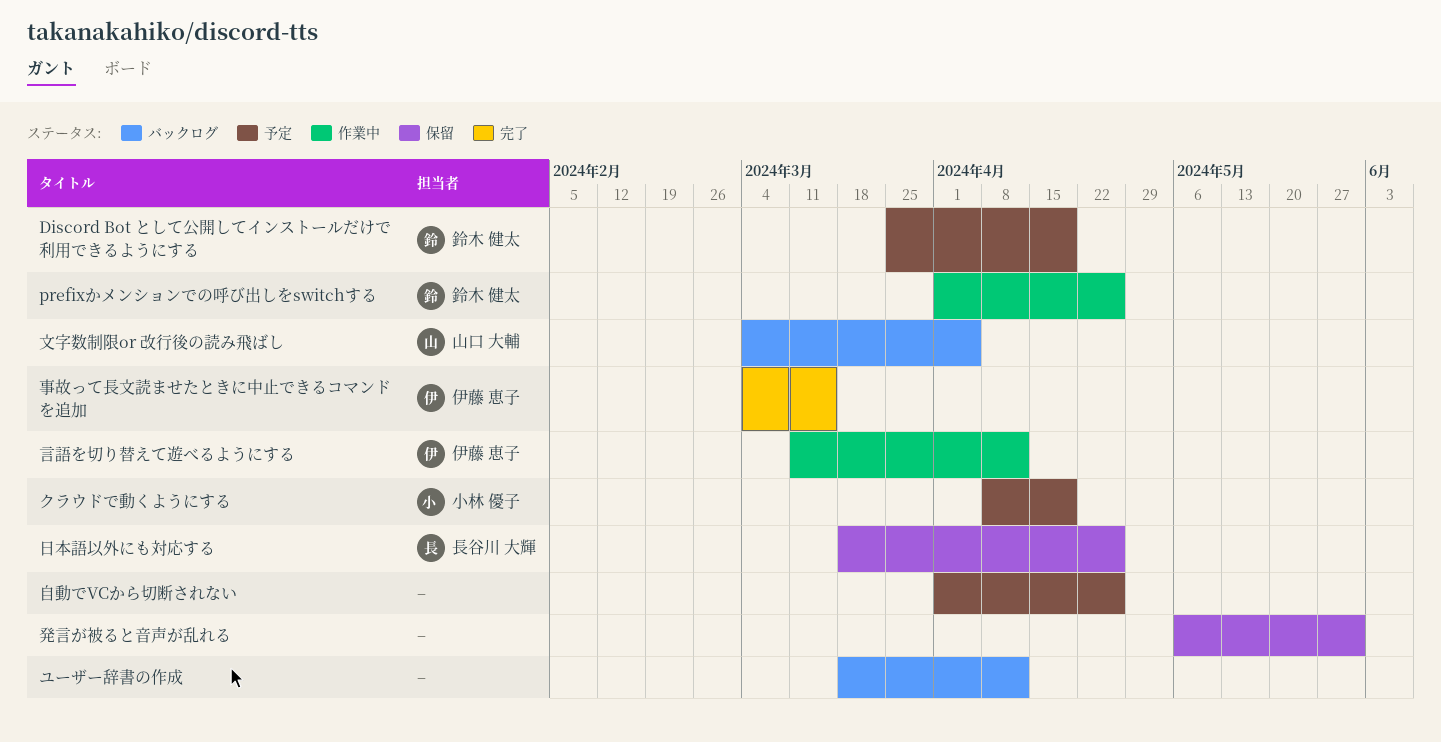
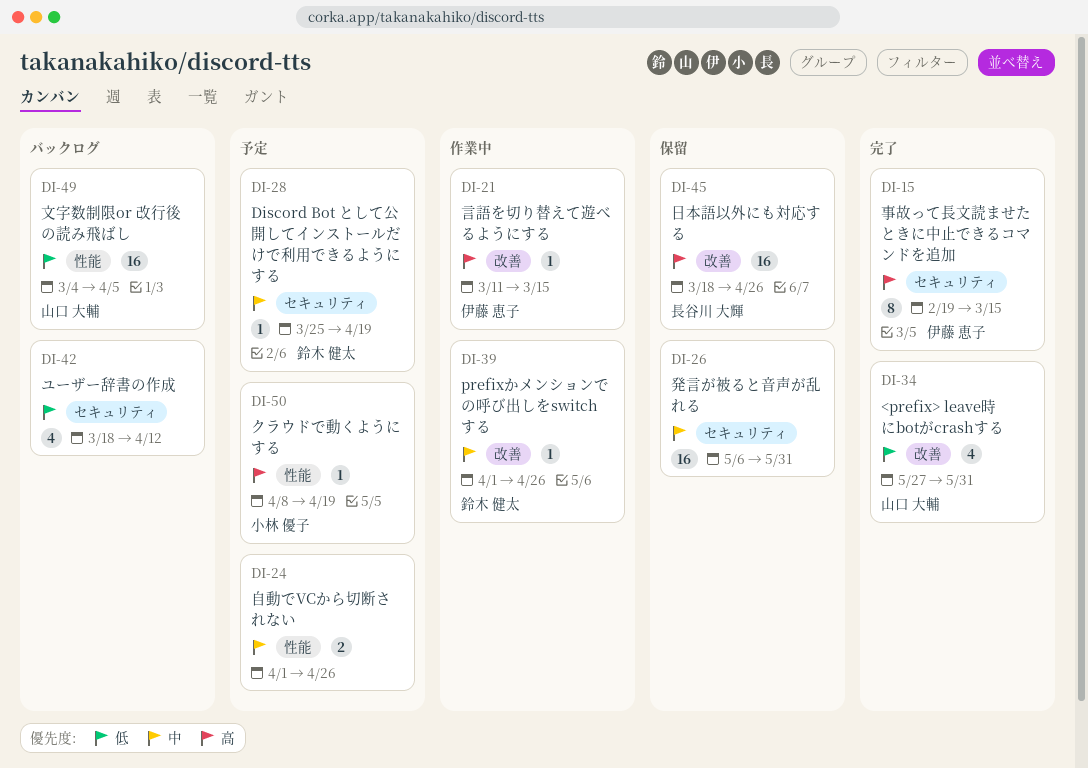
<prefix> leave時にbotがcrashする: none -> present
事故って長文読ませたときに中止できるコマンドを追加, start: Mar 4 -> Feb 19
言語を切り替えて遊べるようにする, due: Apr 12 -> Mar 15

